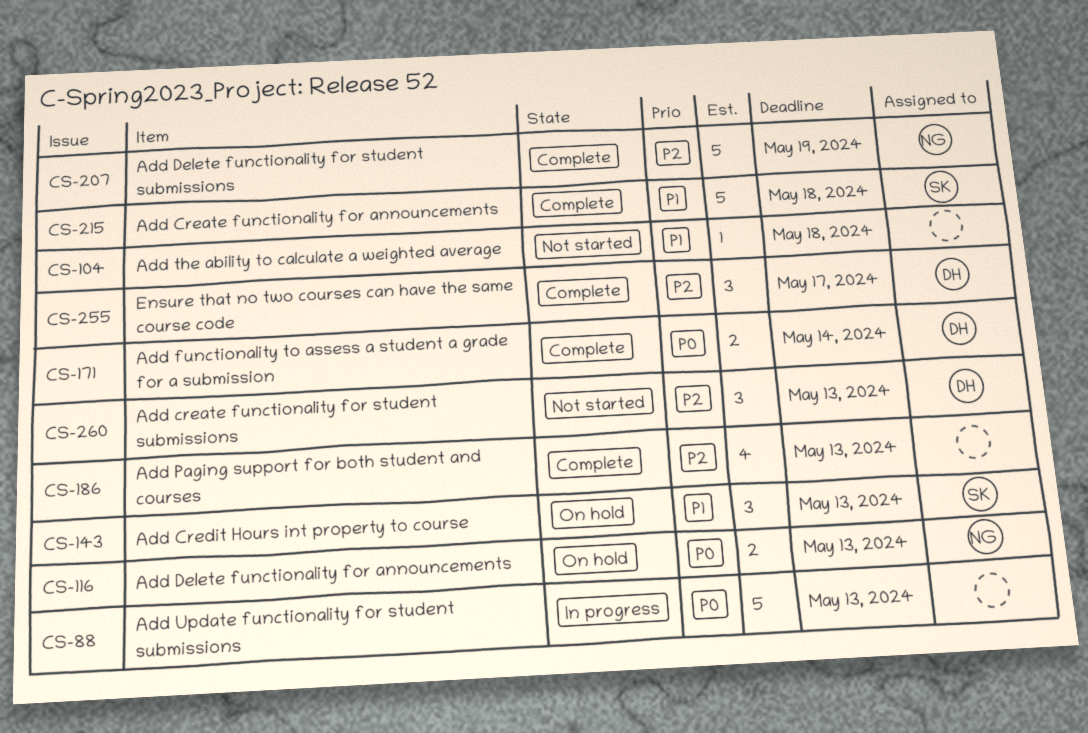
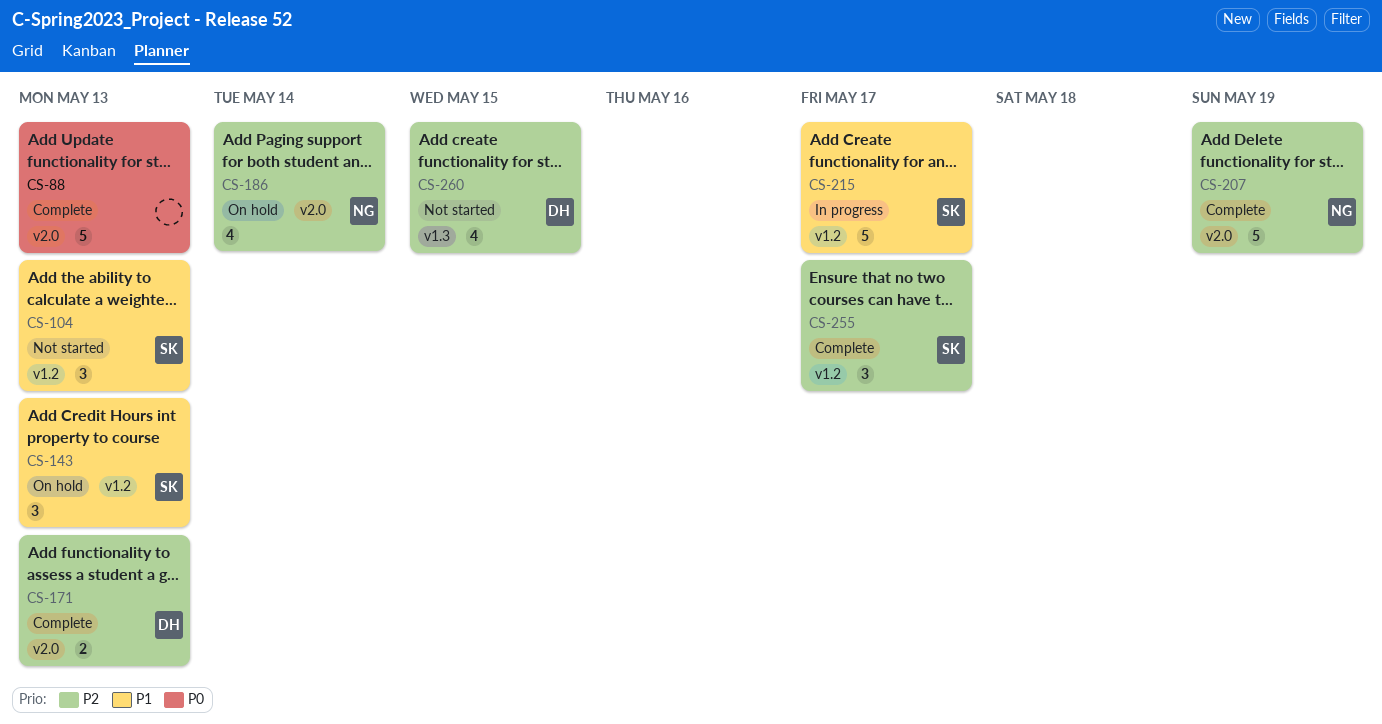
CS-88, status: In progress -> Complete
CS-104, owner: none -> SK
CS-104, estimate: 1 -> 3
CS-104, due: May 18 -> May 13
CS-116: present -> none
CS-171, priority: P0 -> P2
CS-171, due: May 14 -> May 13
CS-186, status: Complete -> On hold
CS-186, owner: none -> NG
CS-186, due: May 13 -> May 14
CS-215, status: Complete -> In progress
CS-215, due: May 18 -> May 17
CS-255, owner: DH -> SK
CS-260, estimate: 3 -> 4
CS-260, due: May 13 -> May 15

